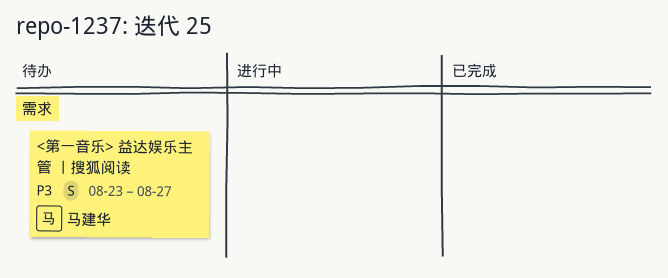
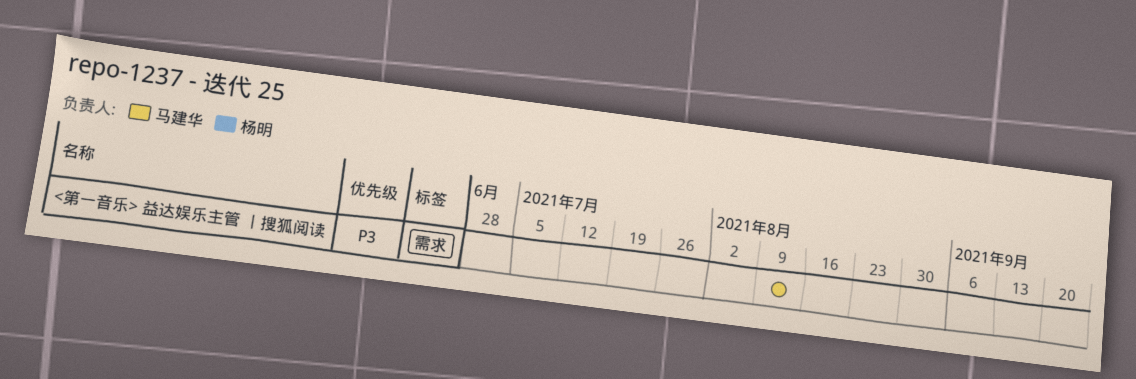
<第一音乐> 益达娱乐主管 丨搜狐阅读, start: Aug 23 -> Aug 9
<第一音乐> 益达娱乐主管 丨搜狐阅读, due: Aug 27 -> Aug 13

